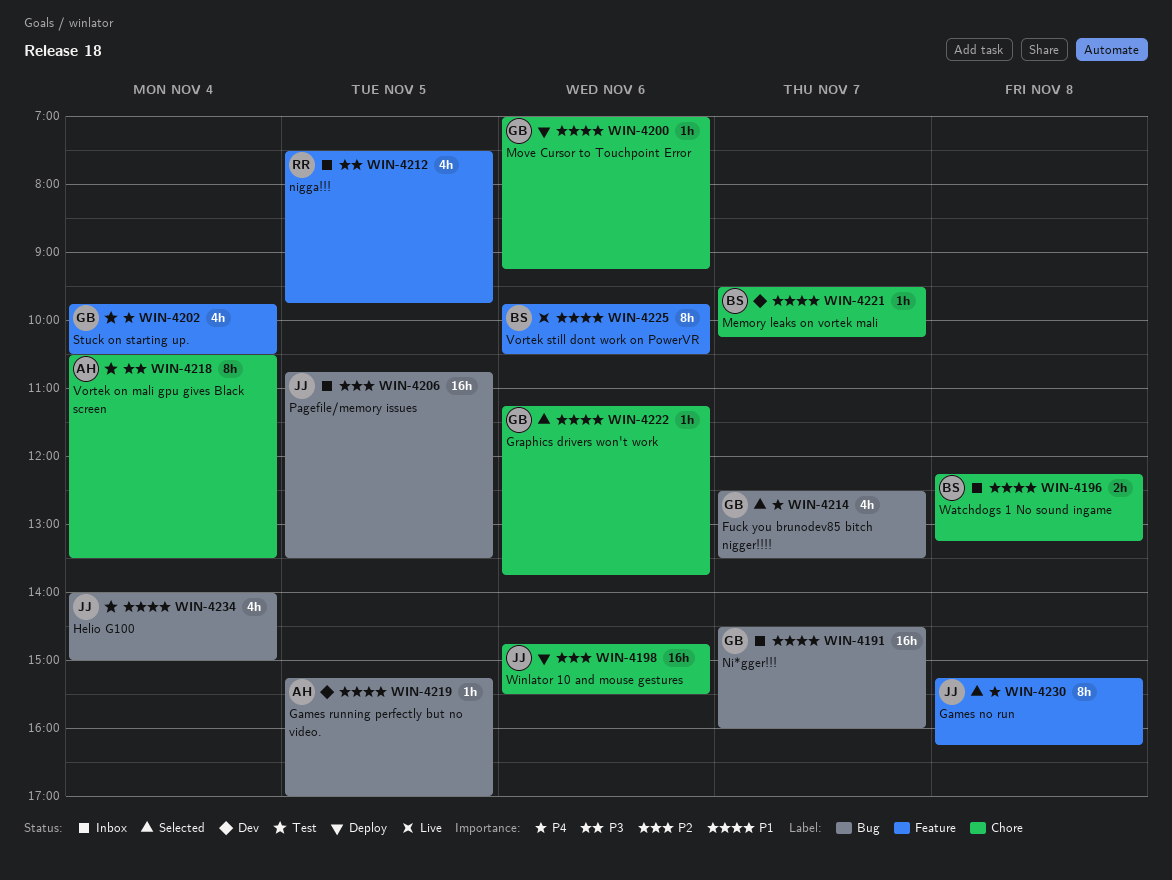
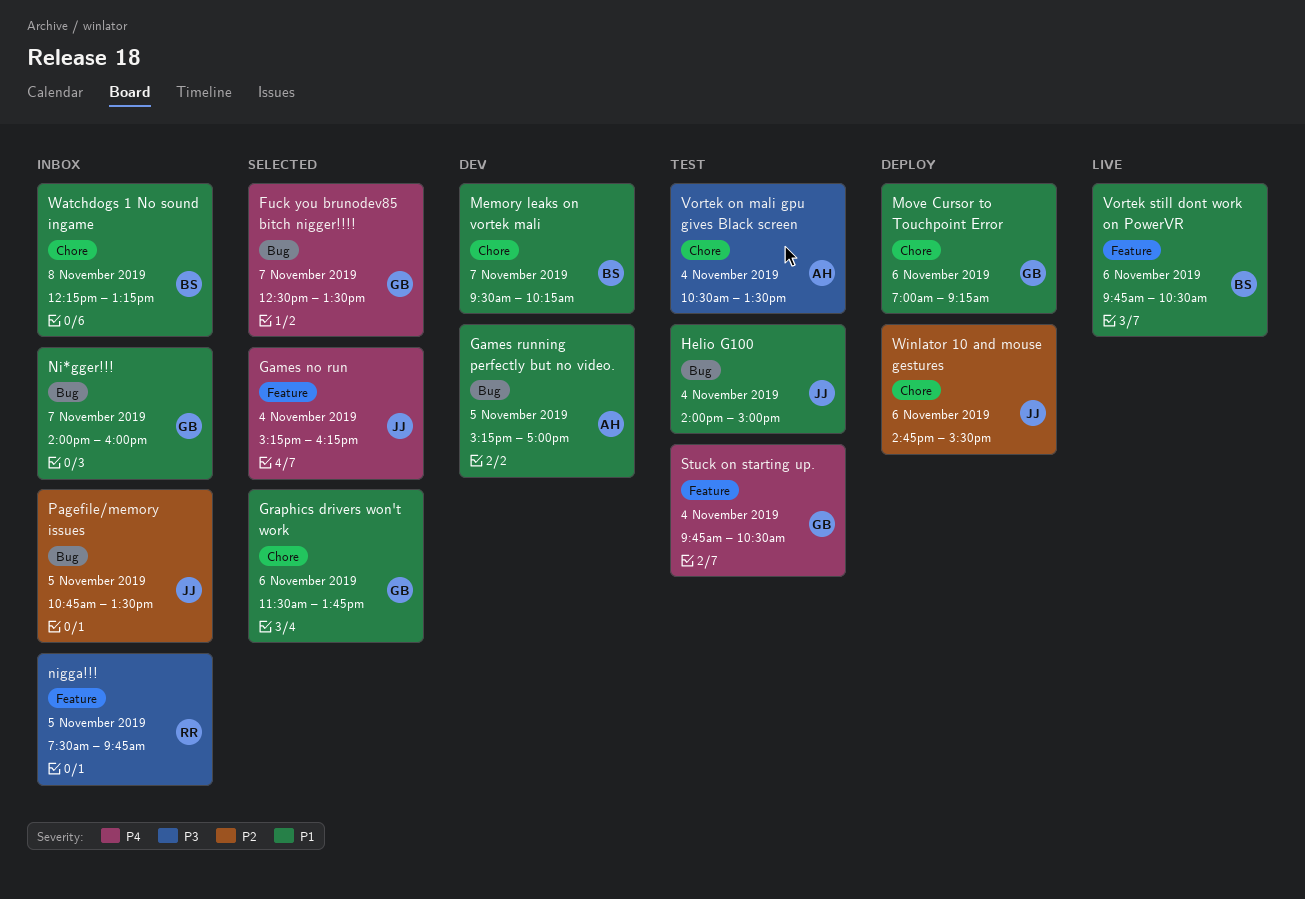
Games no run, day: Nov 8 -> Nov 4
Graphics drivers won't work, begins: 11:15 -> 11:30
Ni*gger!!!, begins: 14:30 -> 14:00

